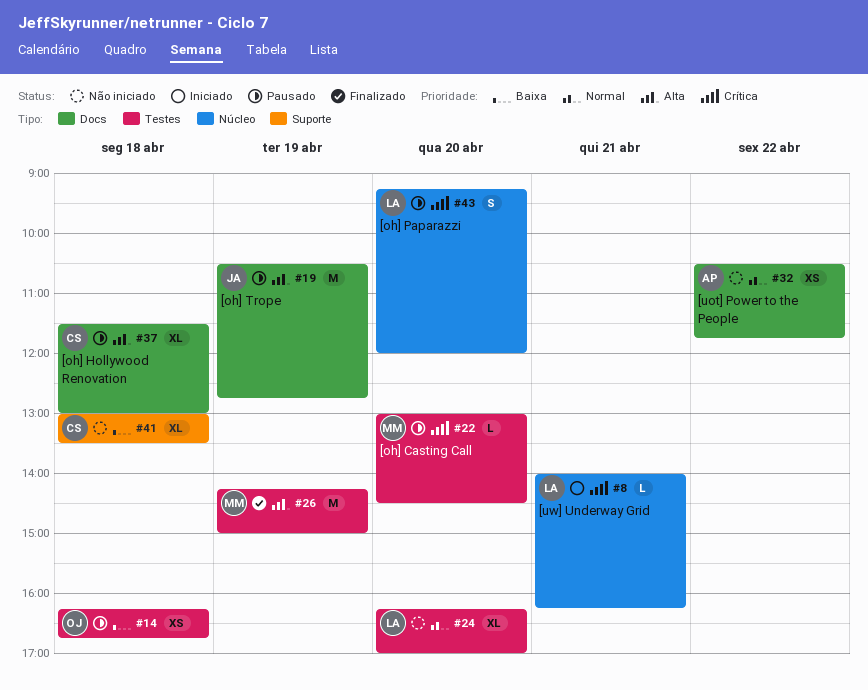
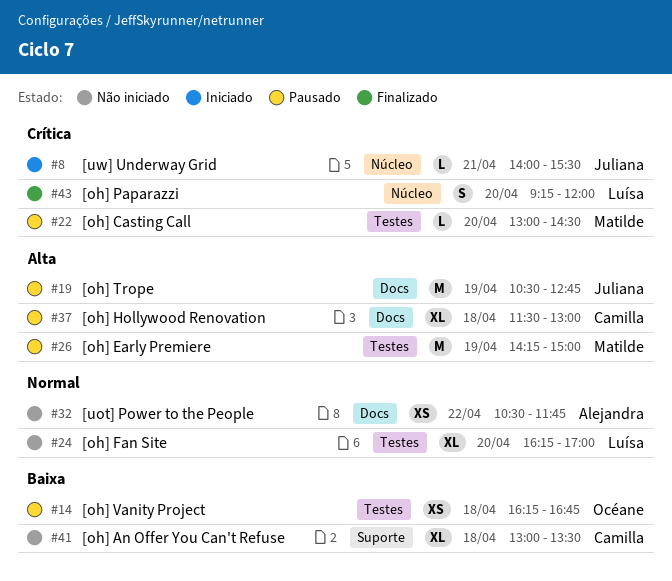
#8, owner: Luísa -> Juliana
#8, ends: 16:15 -> 15:30
#26, status: Finalizado -> Pausado
#43, status: Pausado -> Finalizado

